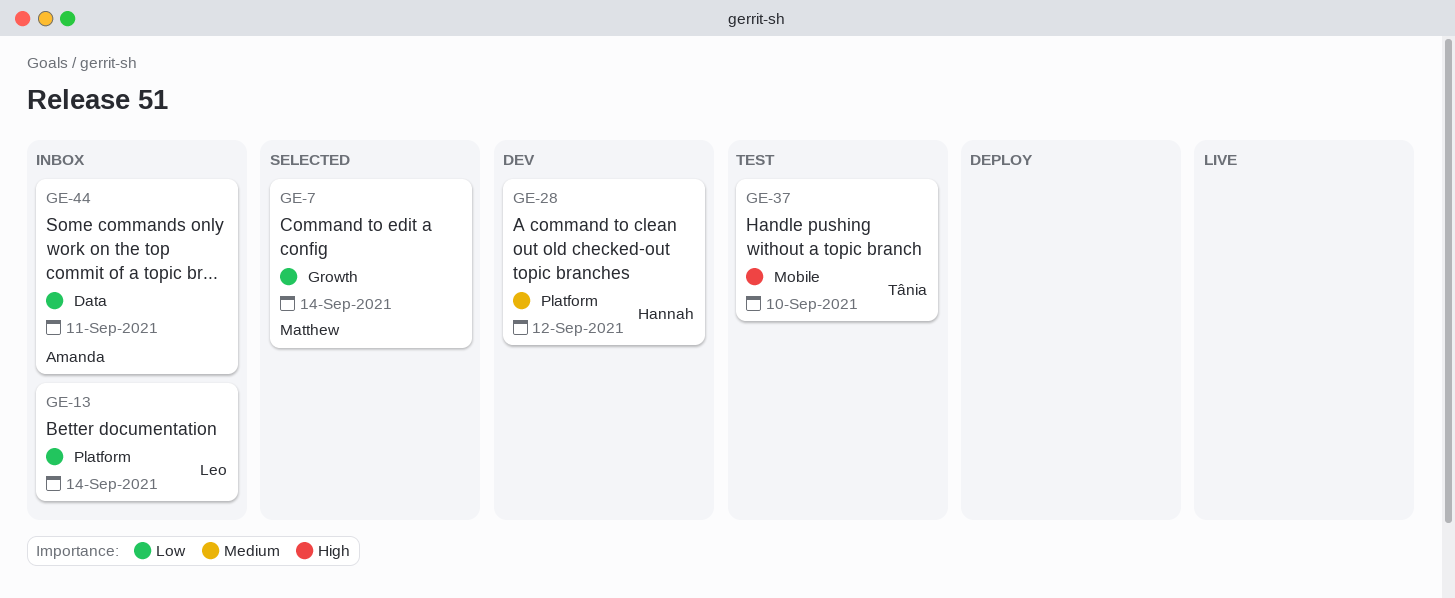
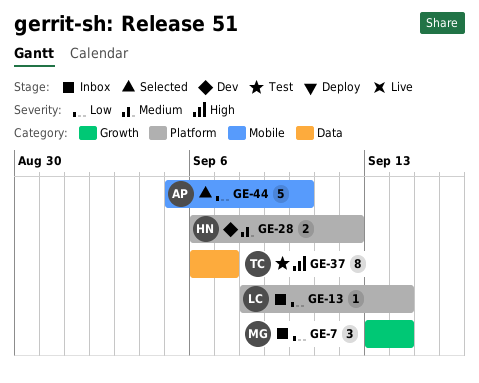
GE-7, status: Selected -> Inbox
GE-37, label: Mobile -> Data
GE-37, due: Sep 10 -> Sep 7
GE-44, status: Inbox -> Selected
GE-44, label: Data -> Mobile
GE-44, due: Sep 11 -> Sep 10

